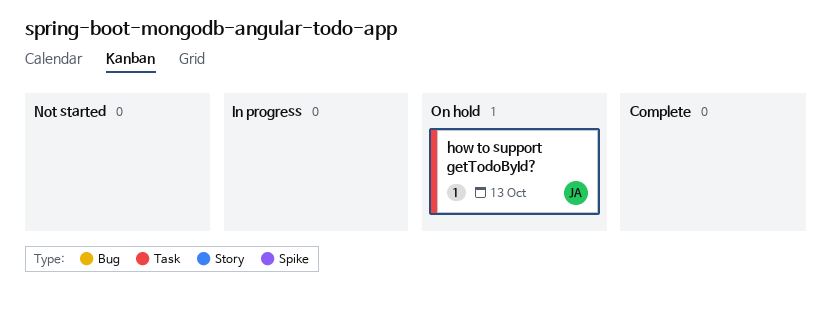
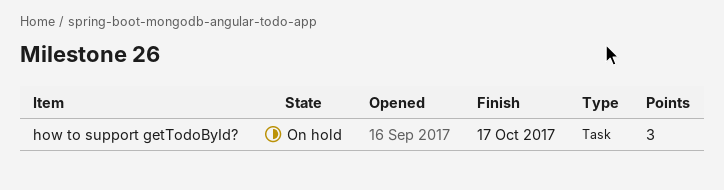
how to support getTodoById?, estimate: 1 -> 3
how to support getTodoById?, due: Oct 13 -> Oct 17

